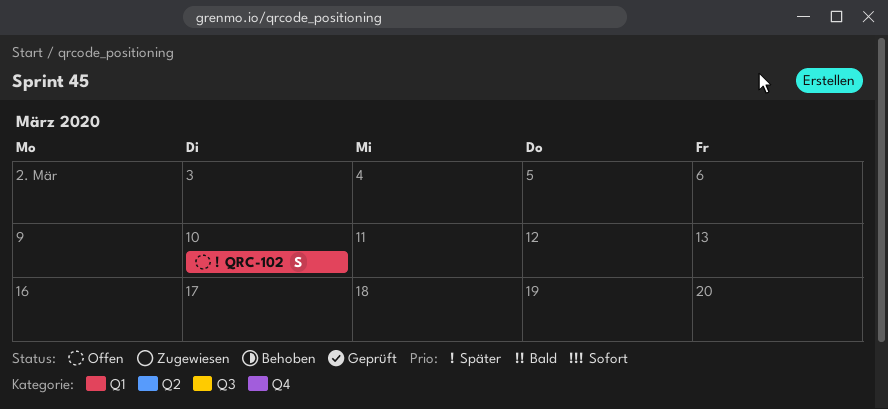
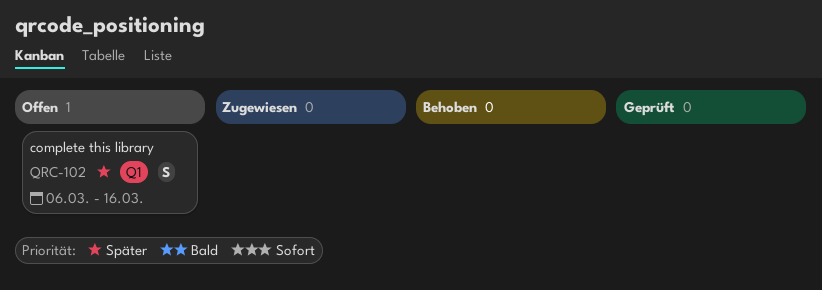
QRC-102, start: Mar 10 -> Mar 6
QRC-102, due: Mar 10 -> Mar 16

